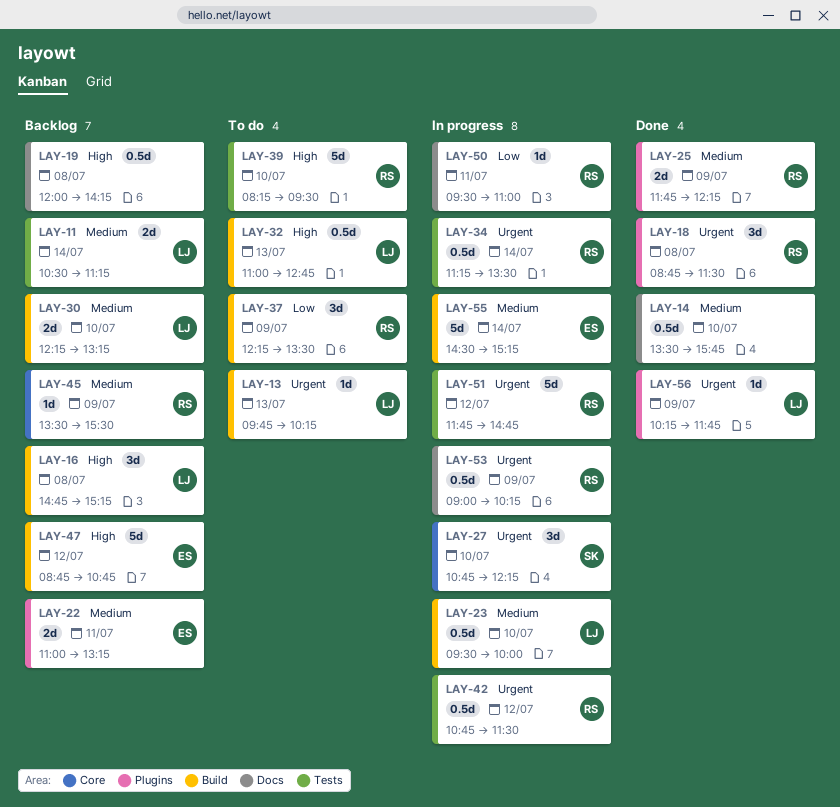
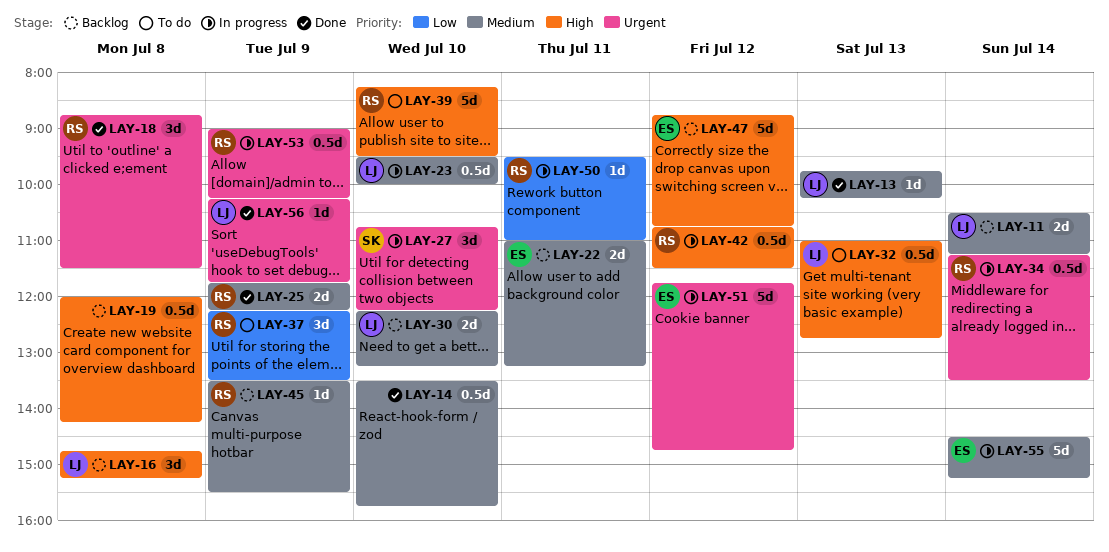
LAY-13, status: To do -> Done
LAY-13, priority: Urgent -> Medium
LAY-42, priority: Urgent -> High
LAY-51, owner: RS -> ES

